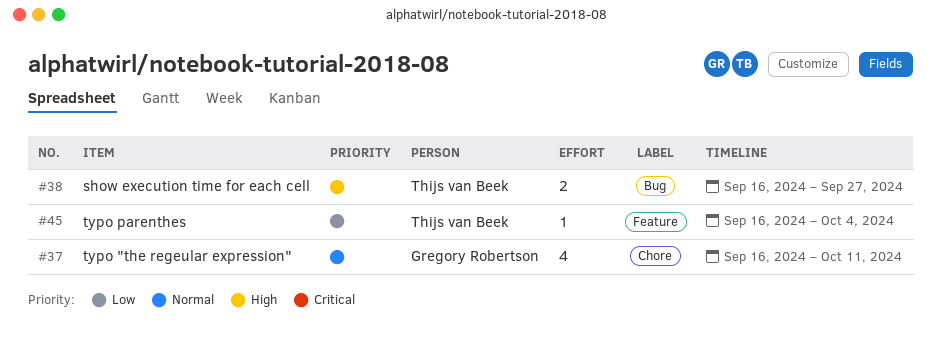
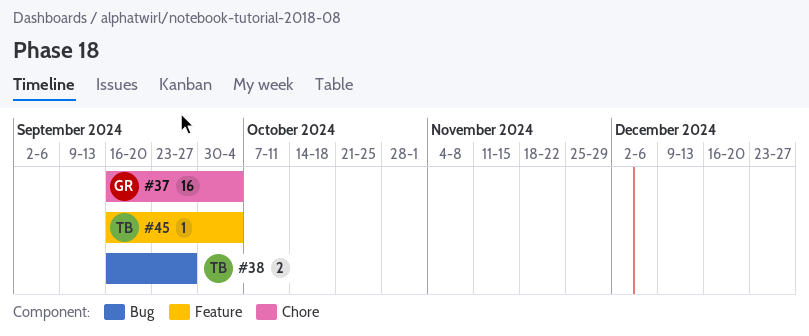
#37, estimate: 4 -> 16
#37, due: Oct 11 -> Oct 4

